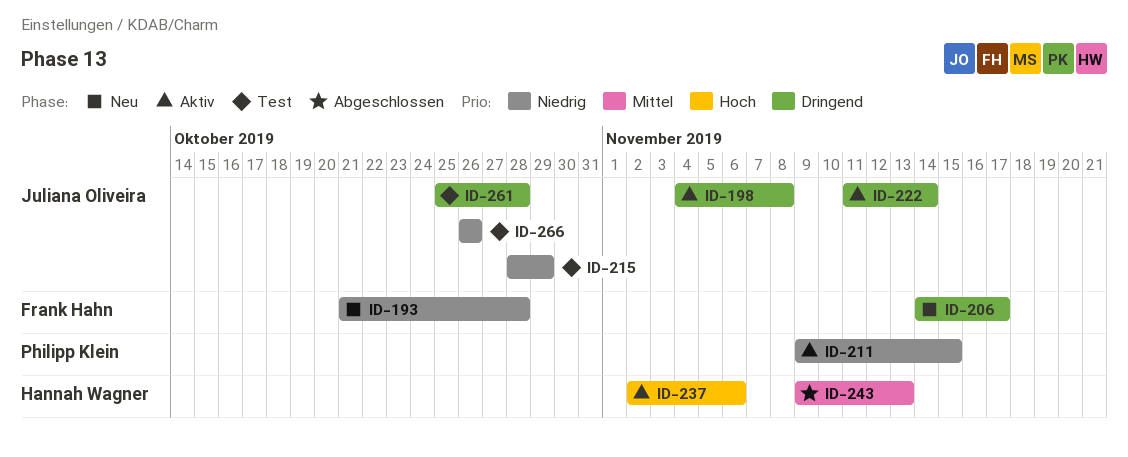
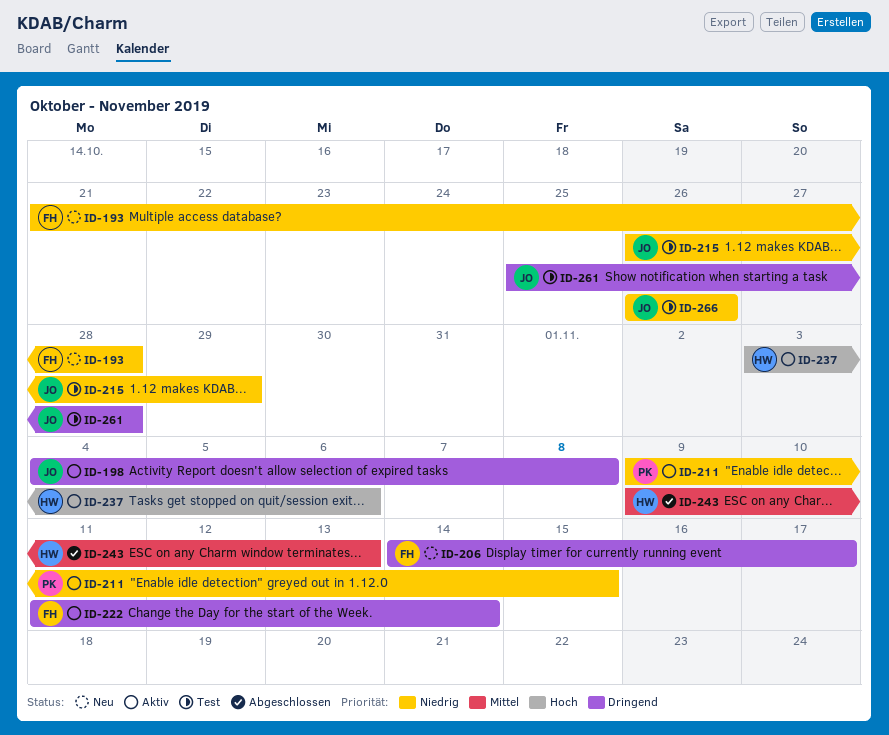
ID-215, start: Oct 28 -> Oct 26
ID-222, owner: Juliana Oliveira -> Frank Hahn
ID-237, start: Nov 2 -> Nov 3

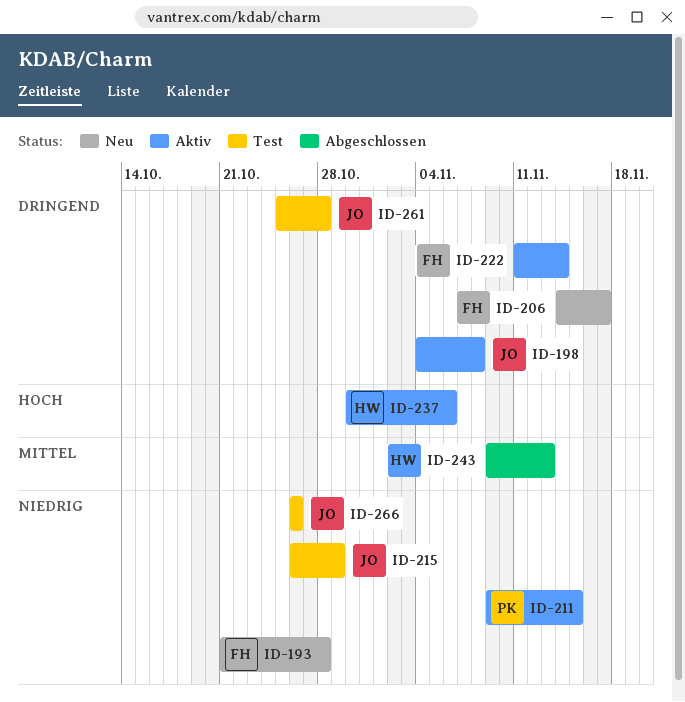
ID-237, start: Nov 3 -> Oct 30

